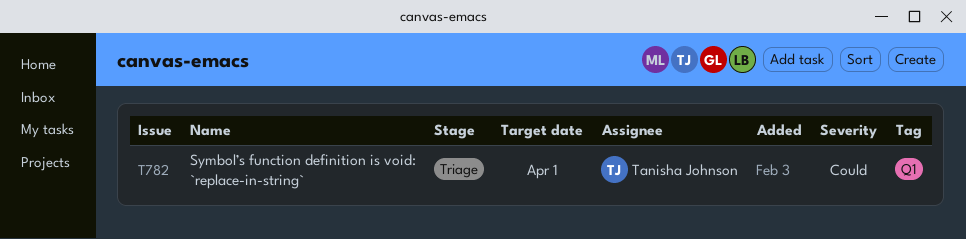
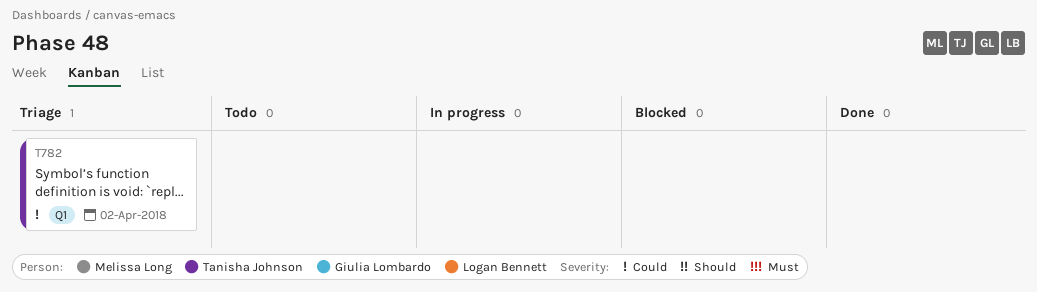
T782, due: Apr 1 -> Apr 2

